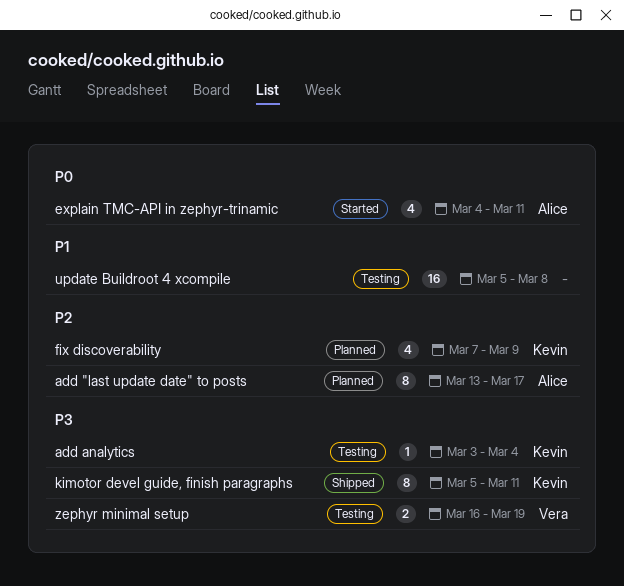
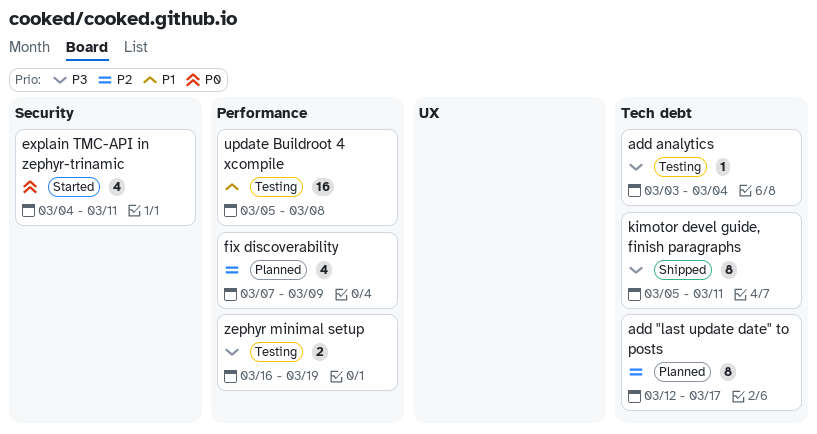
add "last update date" to posts, start: Mar 13 -> Mar 12

